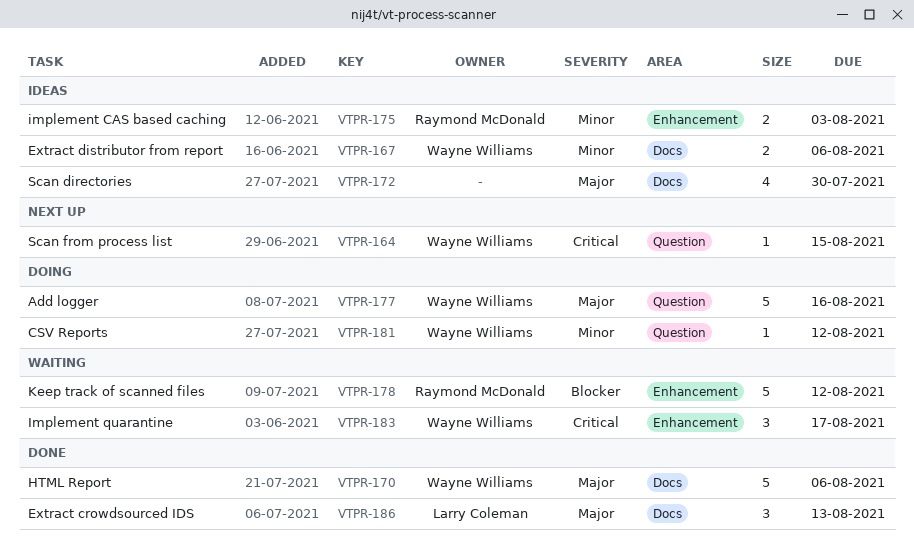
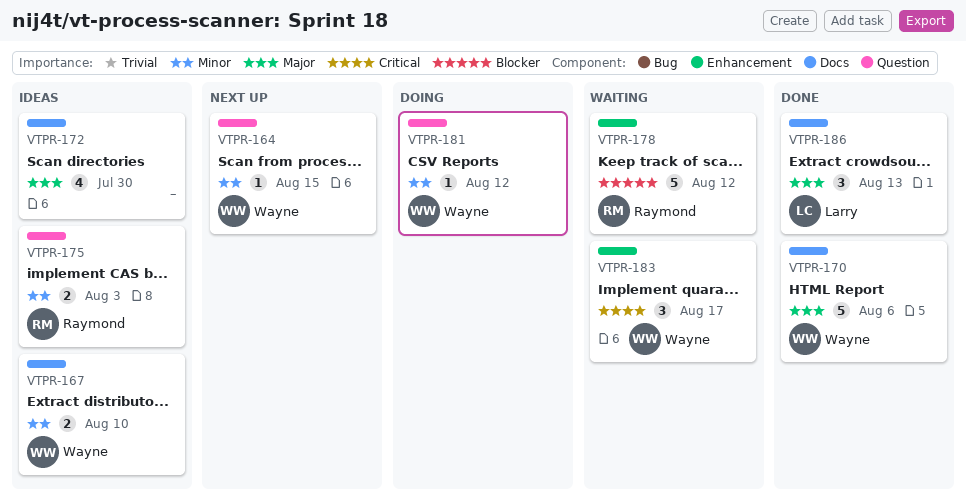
VTPR-164, priority: Critical -> Minor
VTPR-167, due: Aug 6 -> Aug 10
VTPR-175, label: Enhancement -> Question
VTPR-177: present -> none

